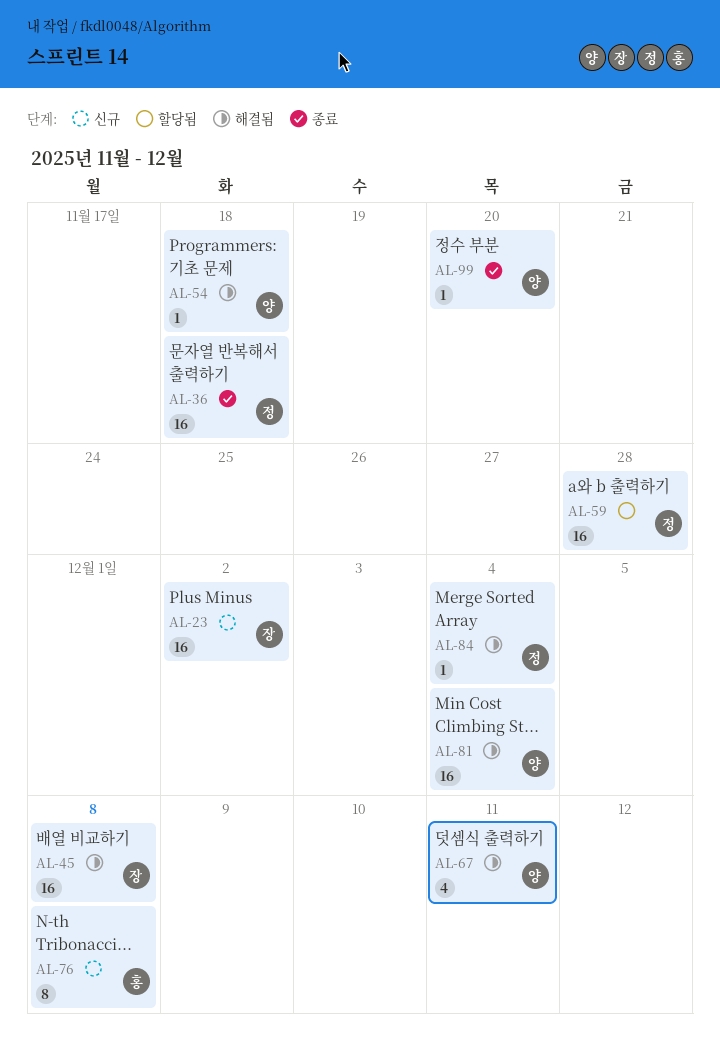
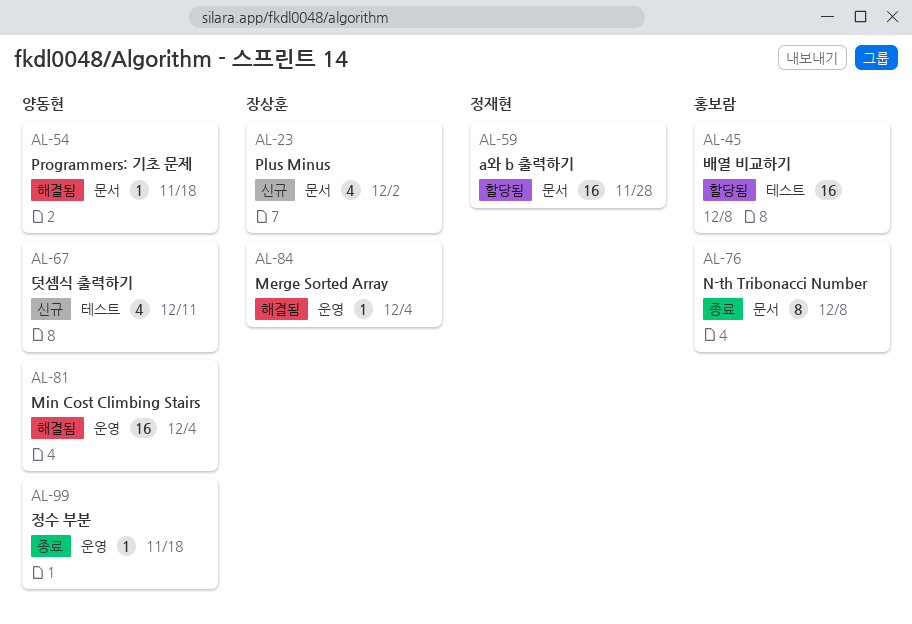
AL-23, estimate: 16 -> 4
AL-36: present -> none
AL-45, status: 해결됨 -> 할당됨
AL-45, owner: 장상훈 -> 홍보람
AL-67, status: 해결됨 -> 신규
AL-76, status: 신규 -> 종료
AL-84, owner: 정재현 -> 장상훈
AL-99, due: Nov 20 -> Nov 18

